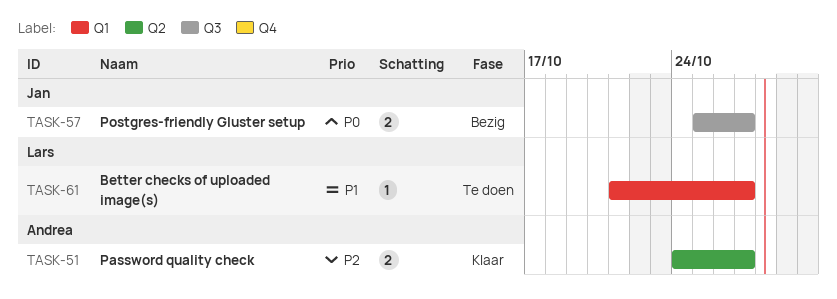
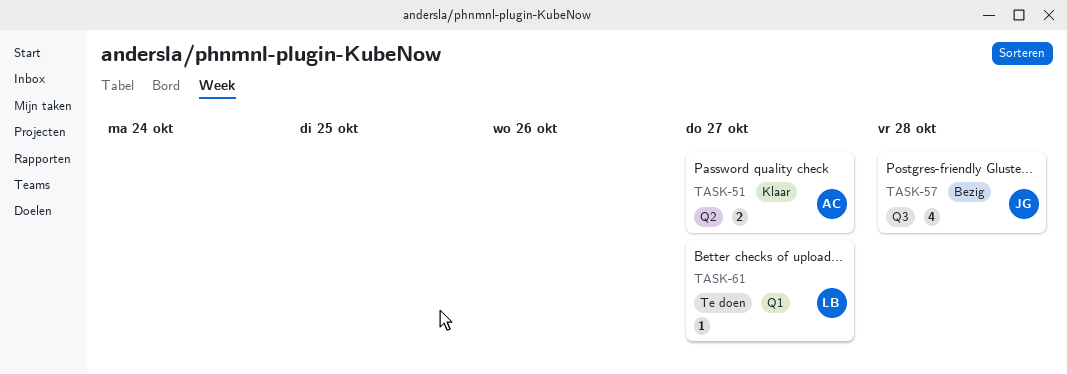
TASK-57, estimate: 2 -> 4
TASK-57, due: Oct 27 -> Oct 28

